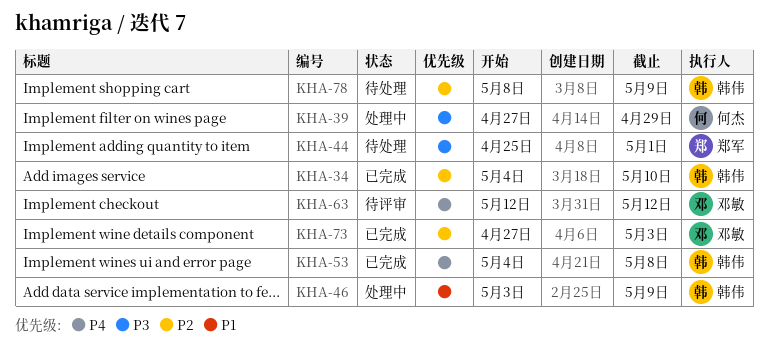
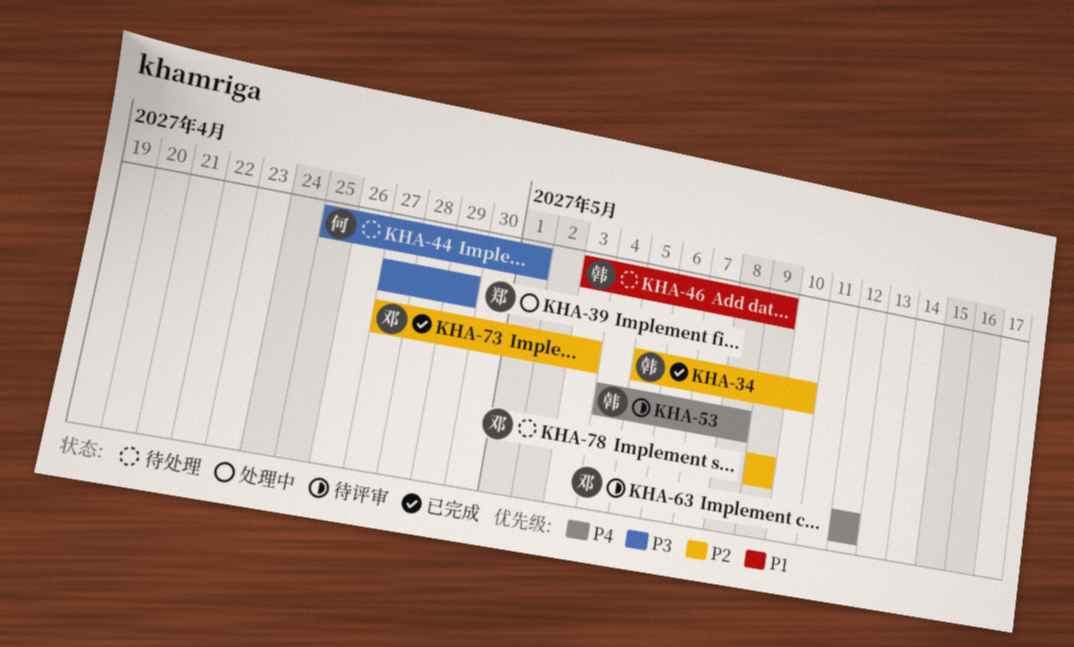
KHA-34, start: May 4 -> May 5
KHA-39, owner: 何杰 -> 郑军
KHA-44, owner: 郑军 -> 何杰
KHA-46, status: 处理中 -> 待处理
KHA-53, status: 已完成 -> 待评审
KHA-78, owner: 韩伟 -> 邓敏
KHA-78, start: May 8 -> May 9

